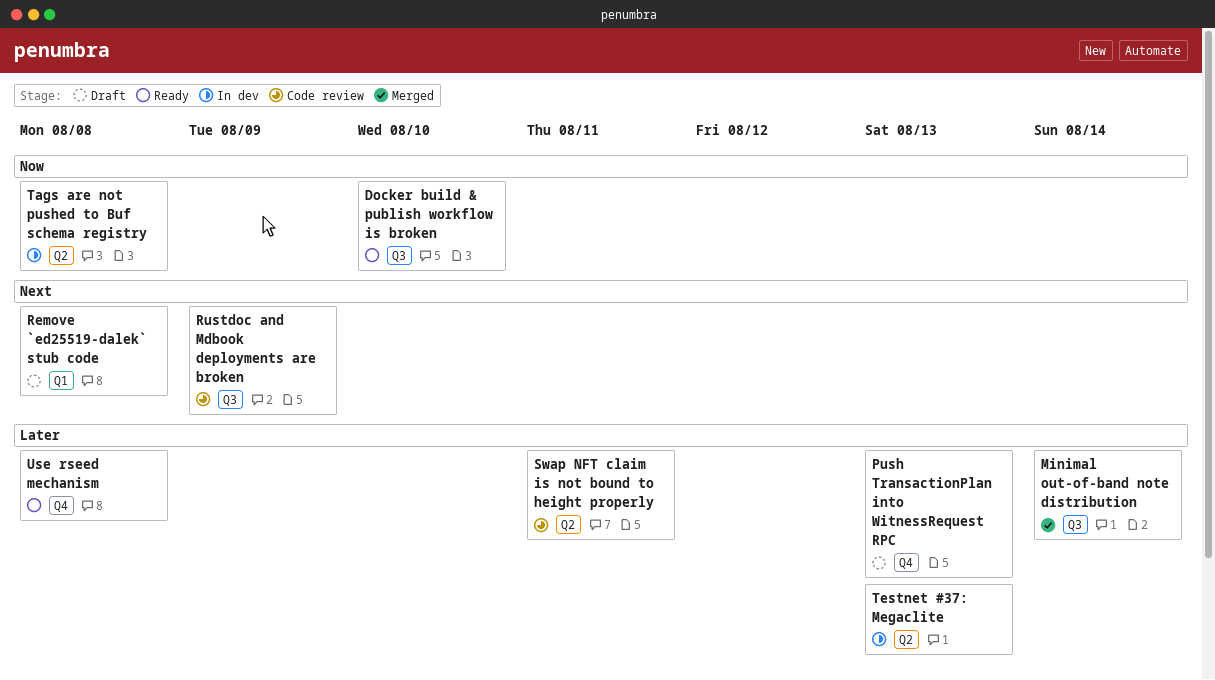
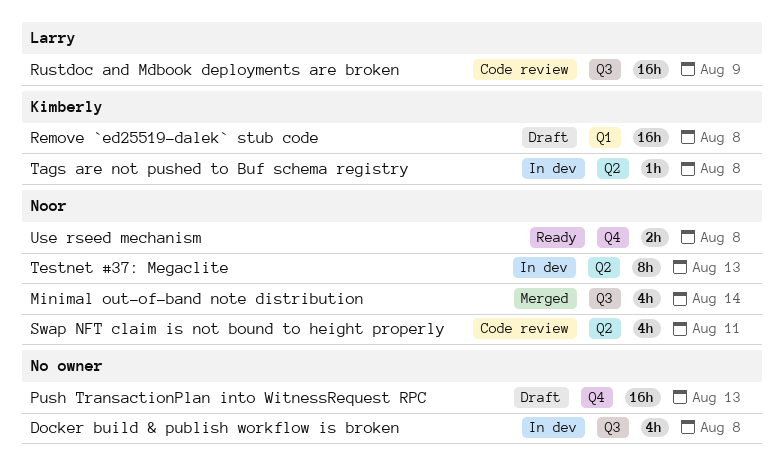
Docker build & publish workflow is broken, status: Ready -> In dev
Docker build & publish workflow is broken, due: Aug 10 -> Aug 8

